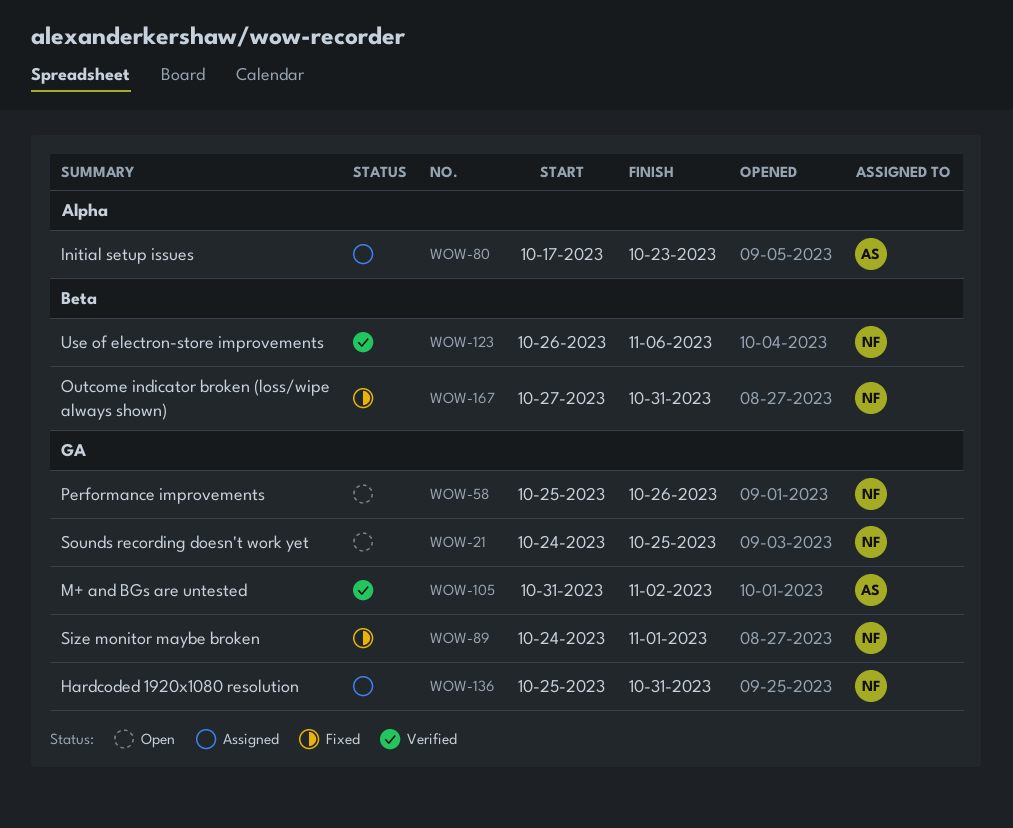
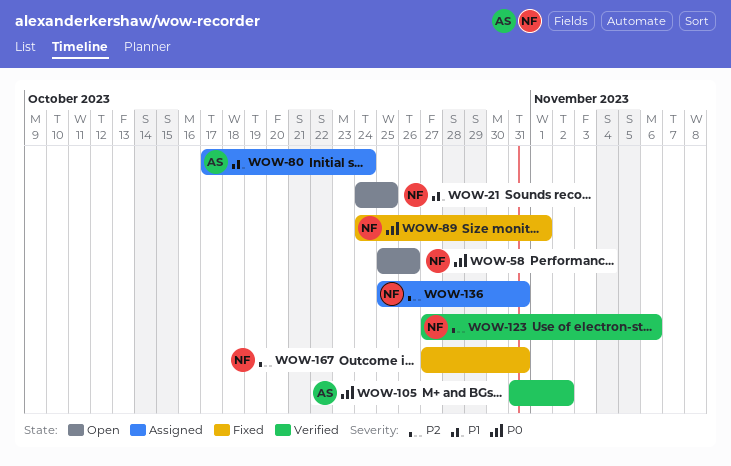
WOW-80, due: Oct 23 -> Oct 24
WOW-123, start: Oct 26 -> Oct 27

